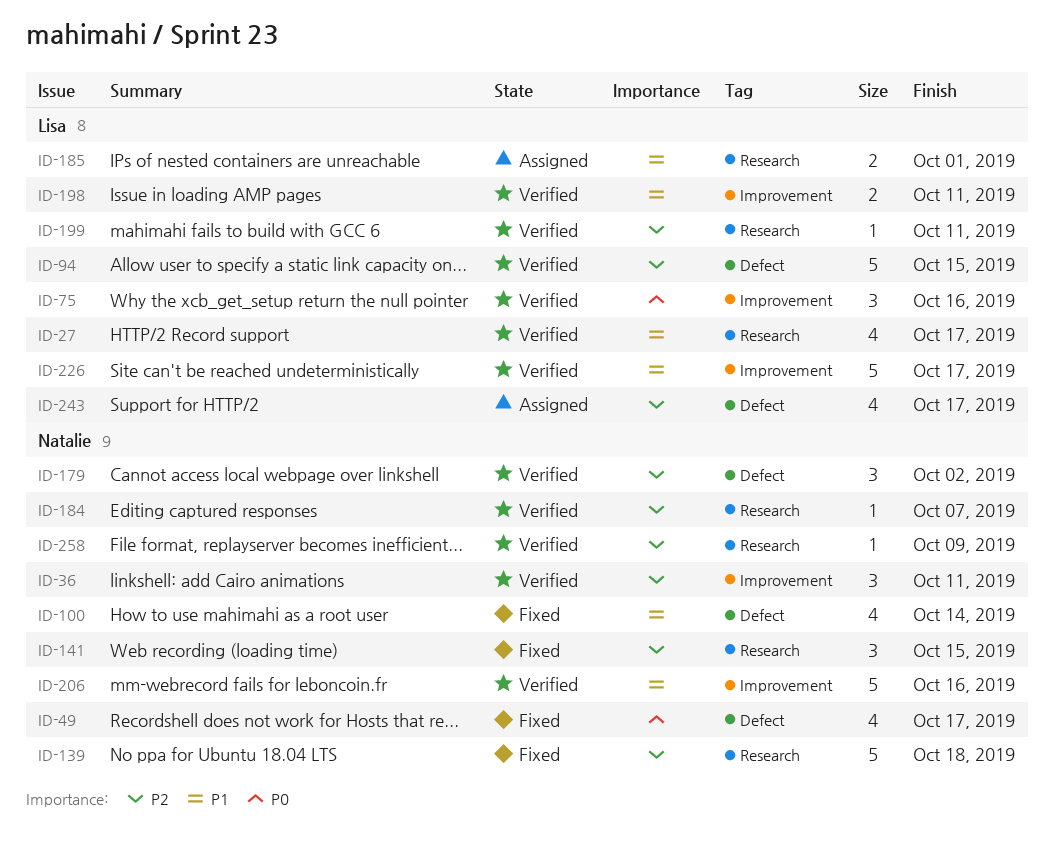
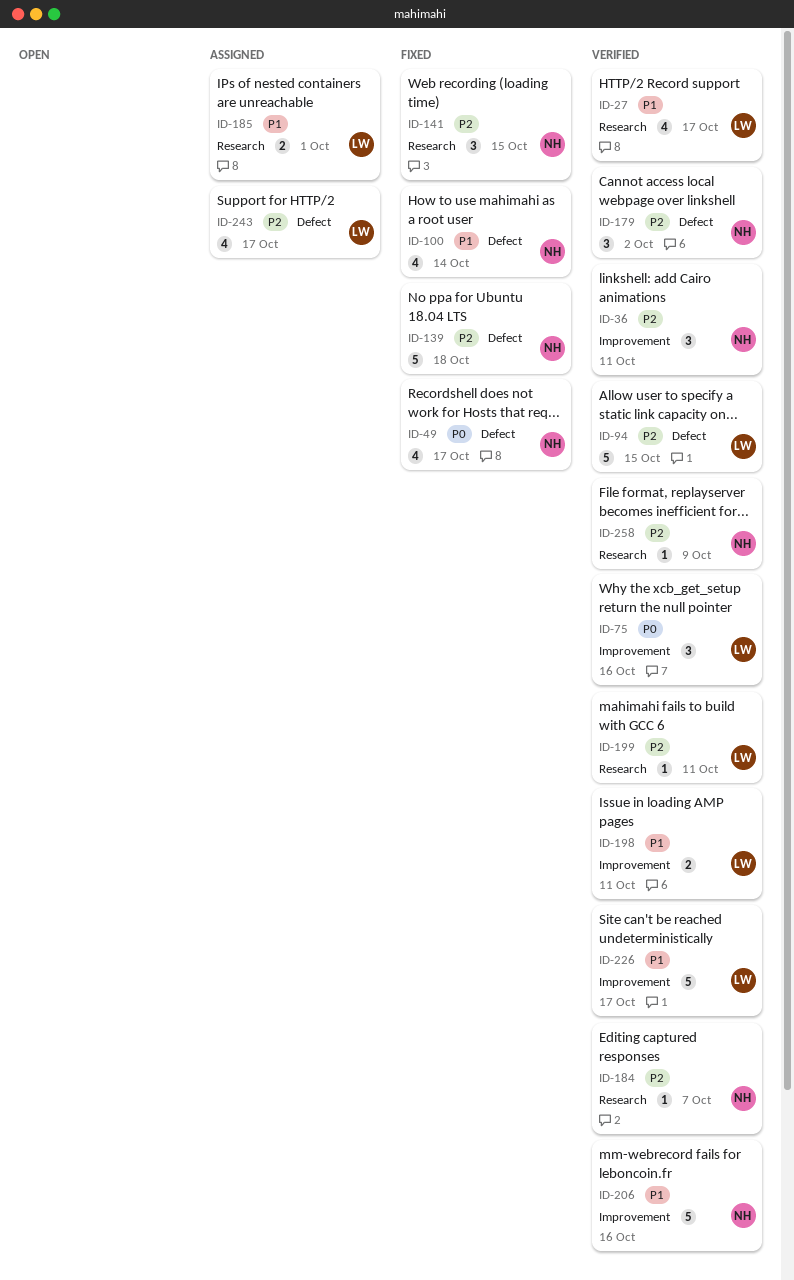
ID-139, label: Research -> Defect

